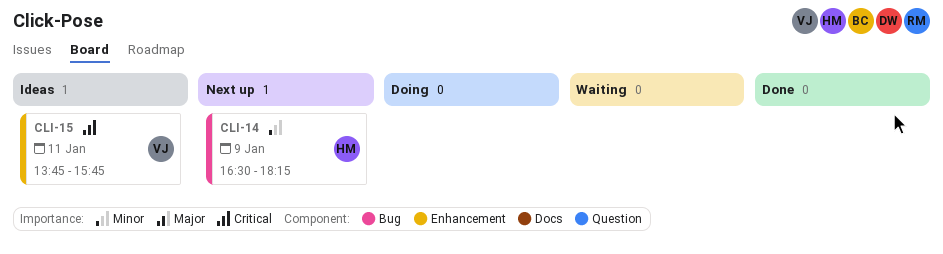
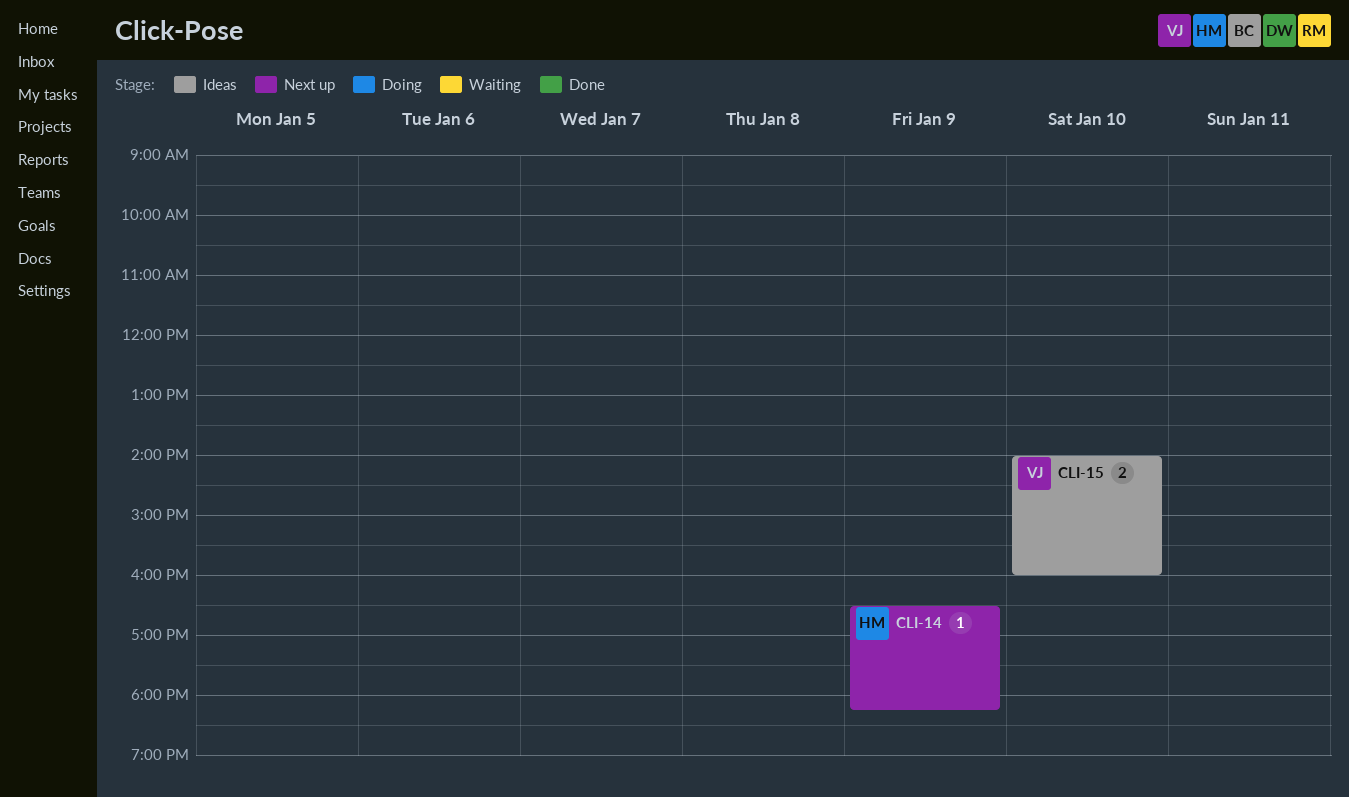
CLI-15, day: Jan 11 -> Jan 10
CLI-15, begins: 13:45 -> 14:00
CLI-15, ends: 15:45 -> 16:00

